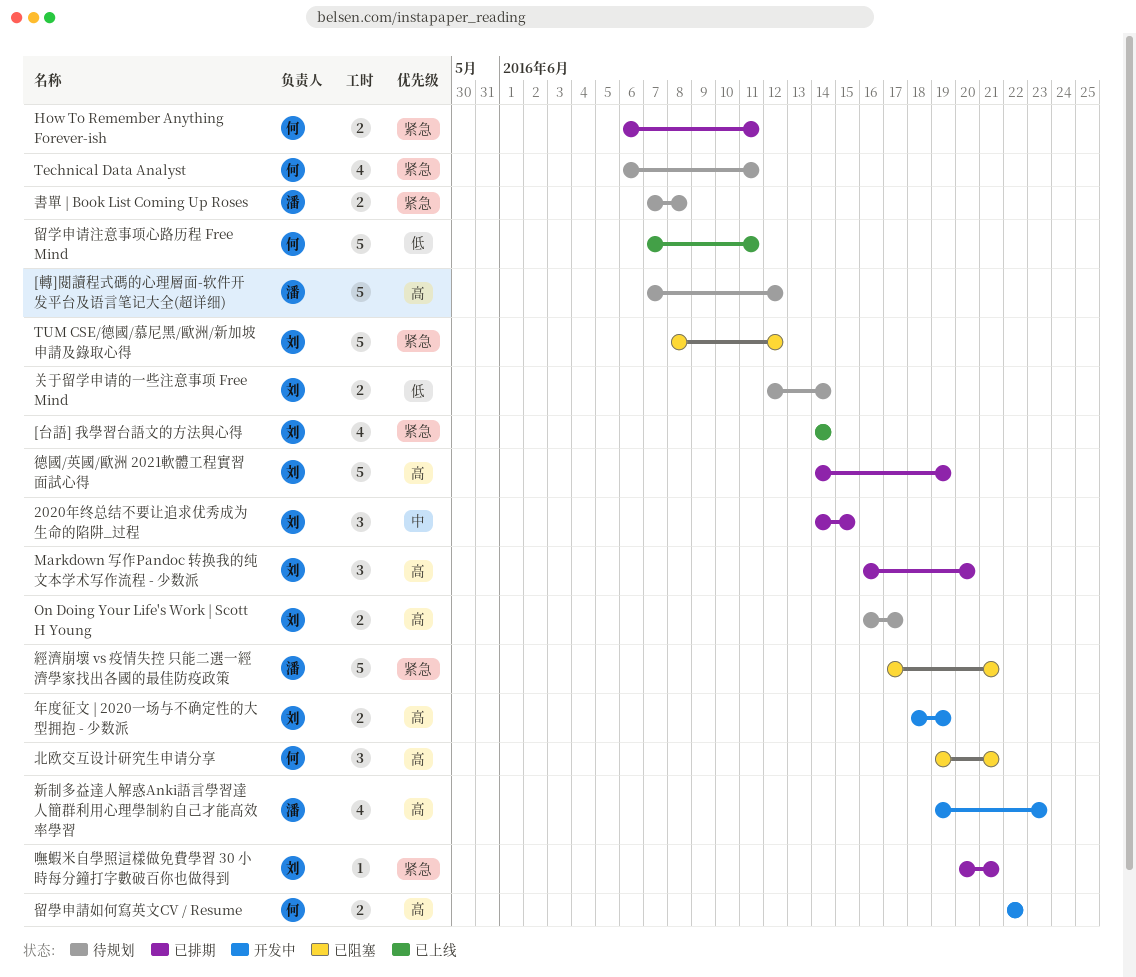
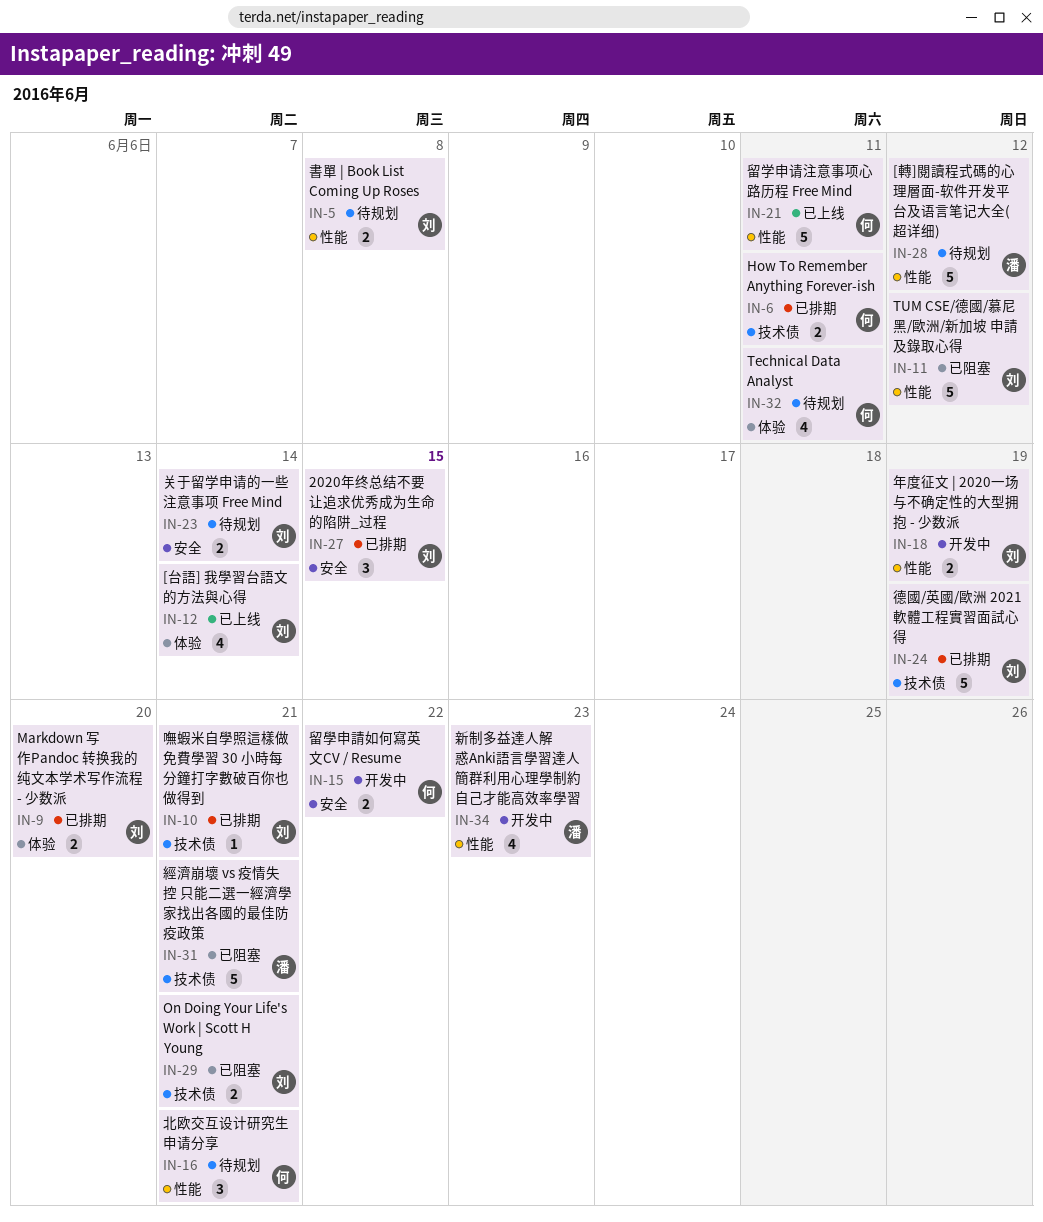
Markdown 写作Pandoc 转换我的纯文本学术写作流程 - 少数派, estimate: 3 -> 2
On Doing Your Life's Work | Scott H Young, status: 待规划 -> 已阻塞
On Doing Your Life's Work | Scott H Young, due: Jun 17 -> Jun 21
北欧交互设计研究生申请分享, status: 已阻塞 -> 待规划
書單 | Book List Coming Up Roses, owner: 潘 -> 刘

